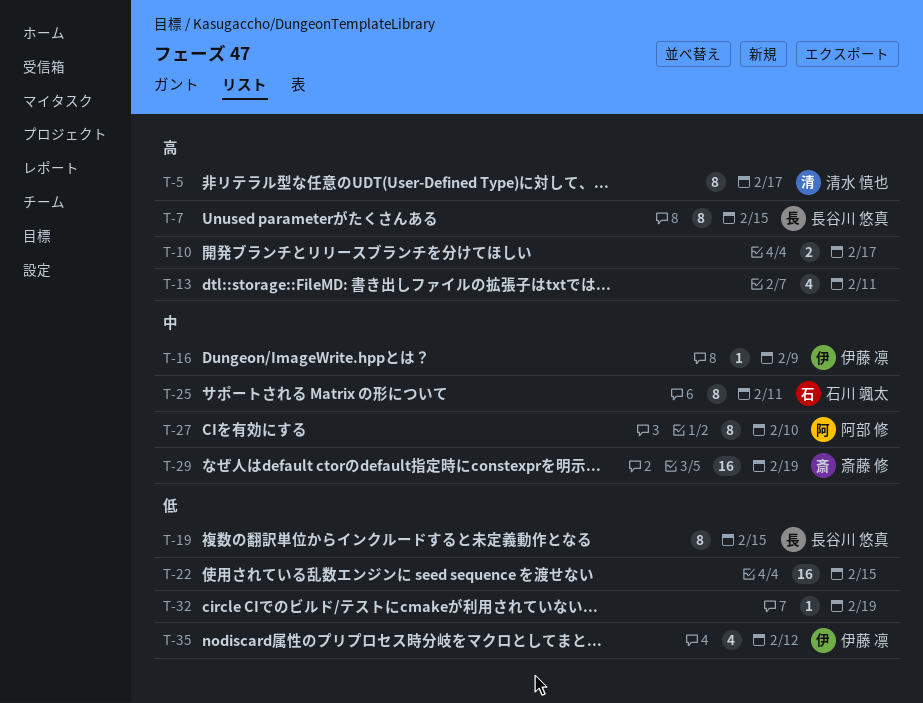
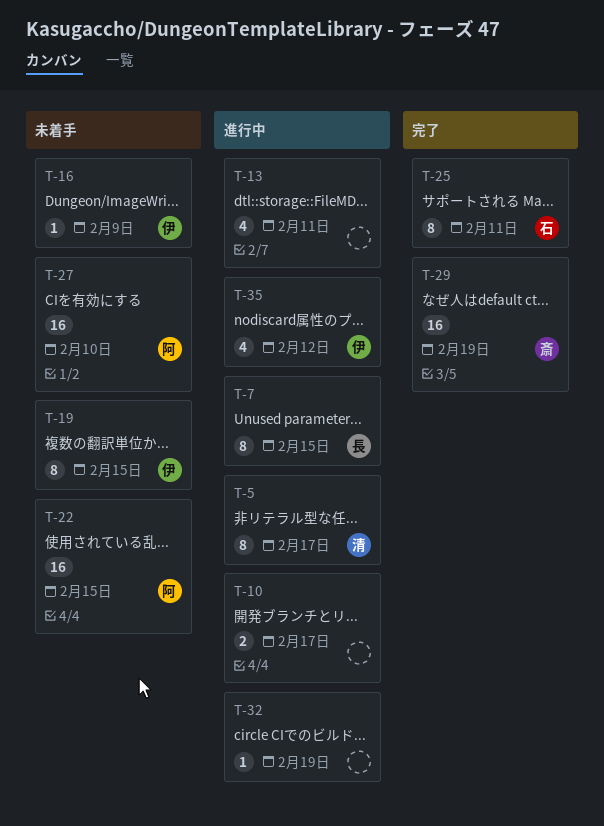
T-19, owner: 長谷川 悠真 -> 伊藤 凛
T-22, owner: none -> 阿部 修
T-27, estimate: 8 -> 16

